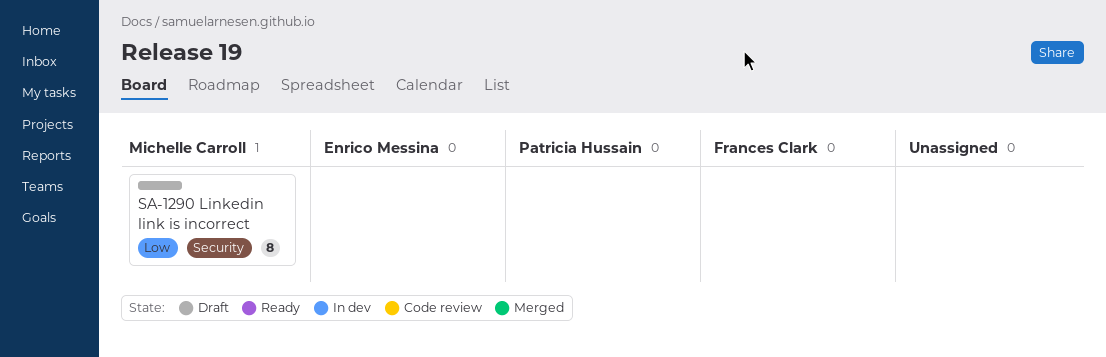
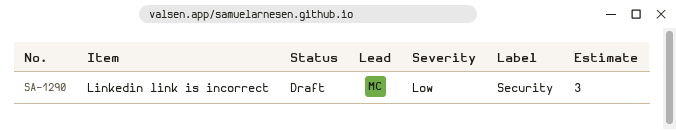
SA-1290, estimate: 8 -> 3

